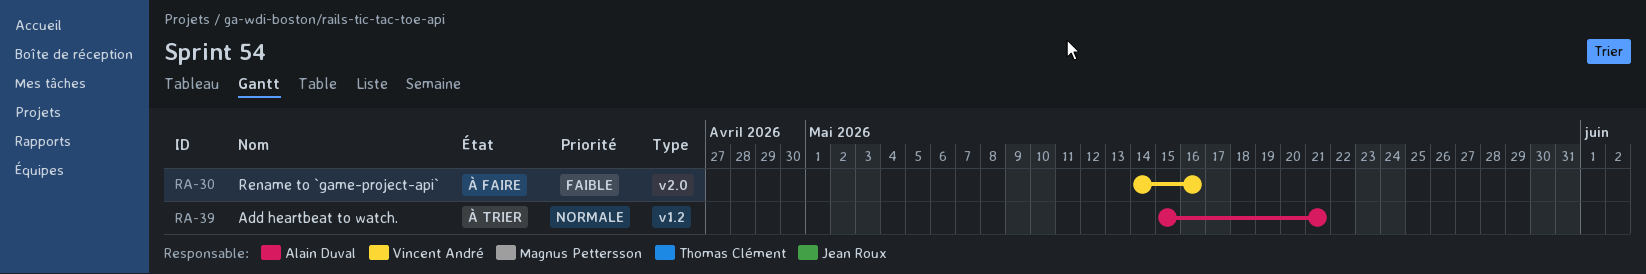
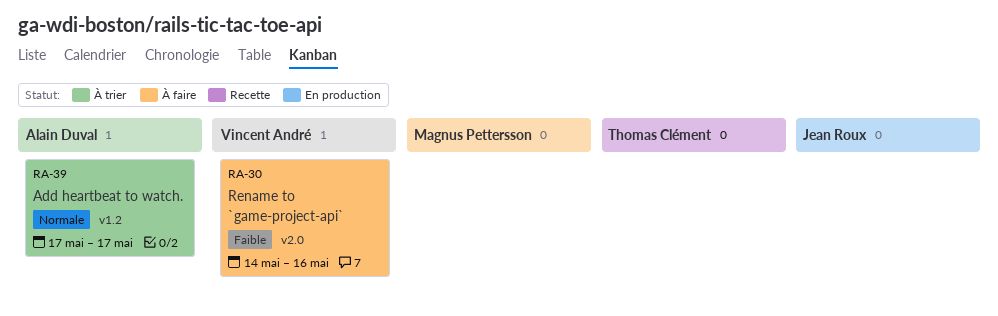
RA-39, start: May 15 -> May 17
RA-39, due: May 21 -> May 17

